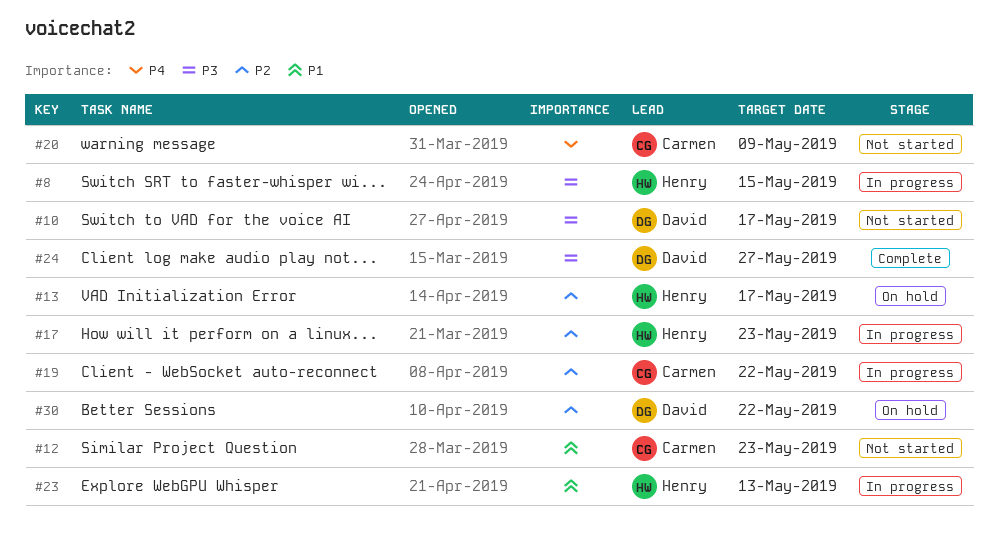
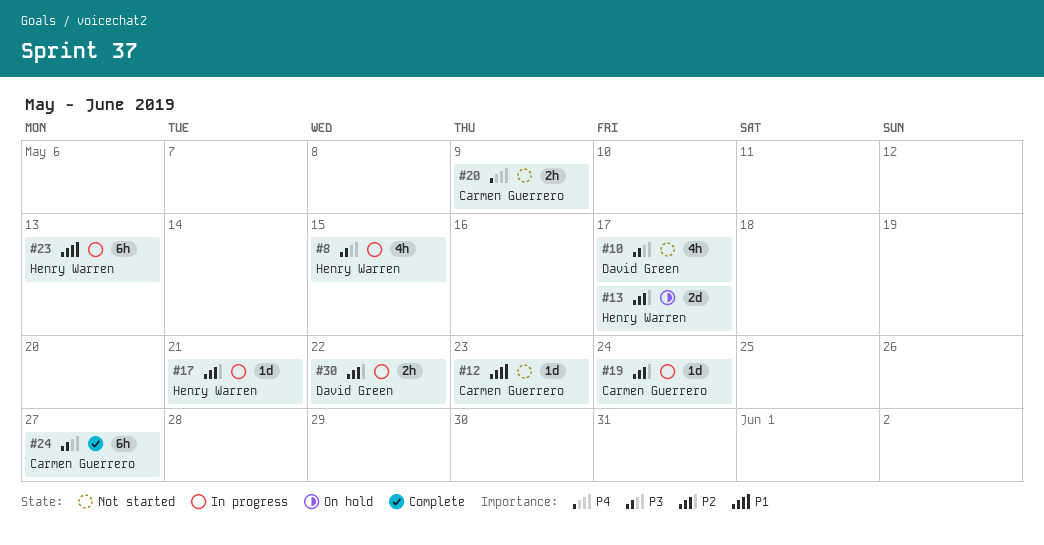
#17, due: May 23 -> May 21
#19, due: May 22 -> May 24
#24, owner: David Green -> Carmen Guerrero
#30, status: On hold -> In progress

